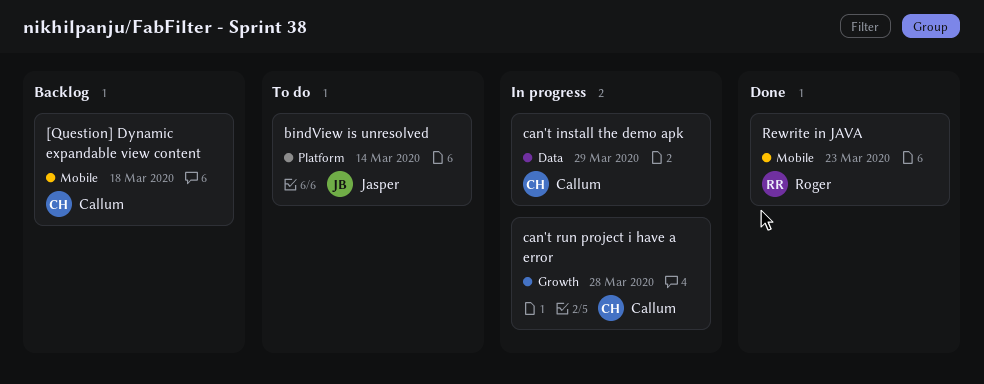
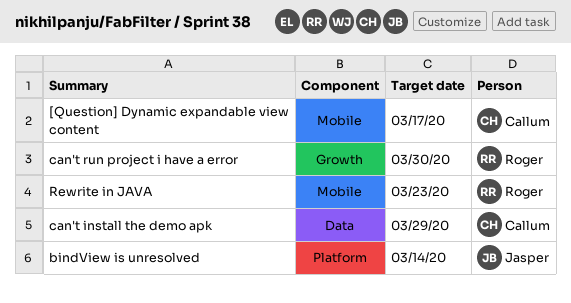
[Question] Dynamic expandable view content, due: Mar 18 -> Mar 17
can't run project i have a error, owner: Callum -> Roger
can't run project i have a error, due: Mar 28 -> Mar 30

